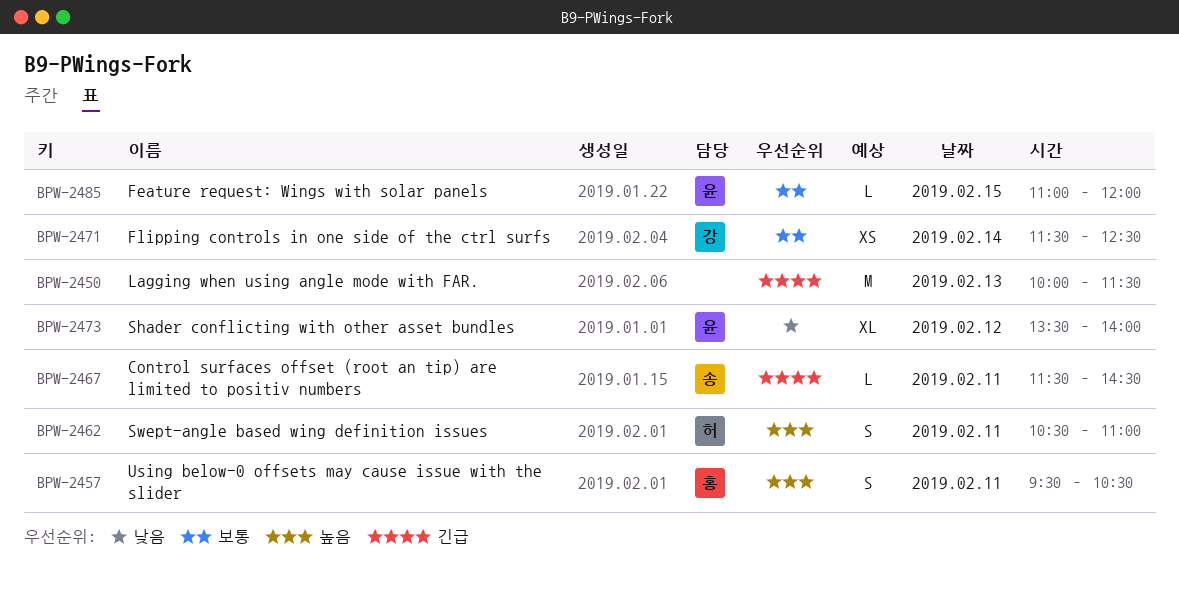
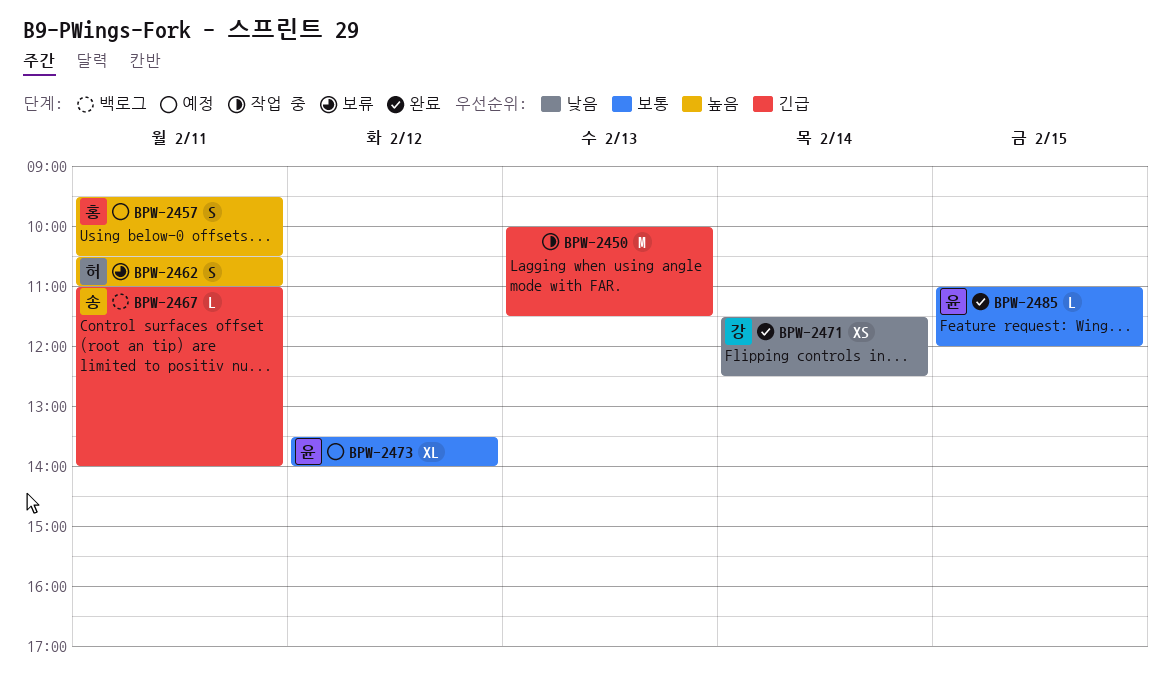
BPW-2467, begins: 11:30 -> 11:00
BPW-2467, ends: 14:30 -> 14:00
BPW-2471, priority: 보통 -> 낮음
BPW-2473, priority: 낮음 -> 보통

